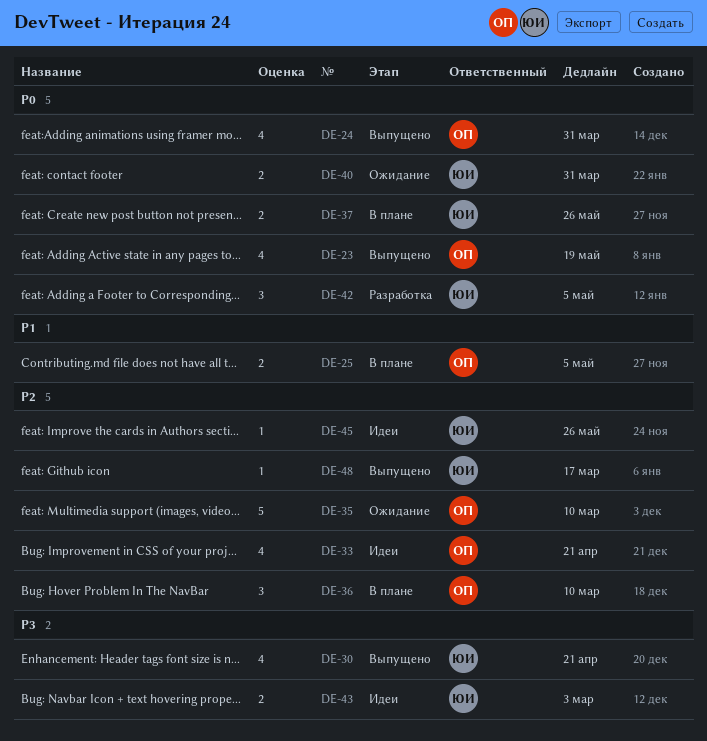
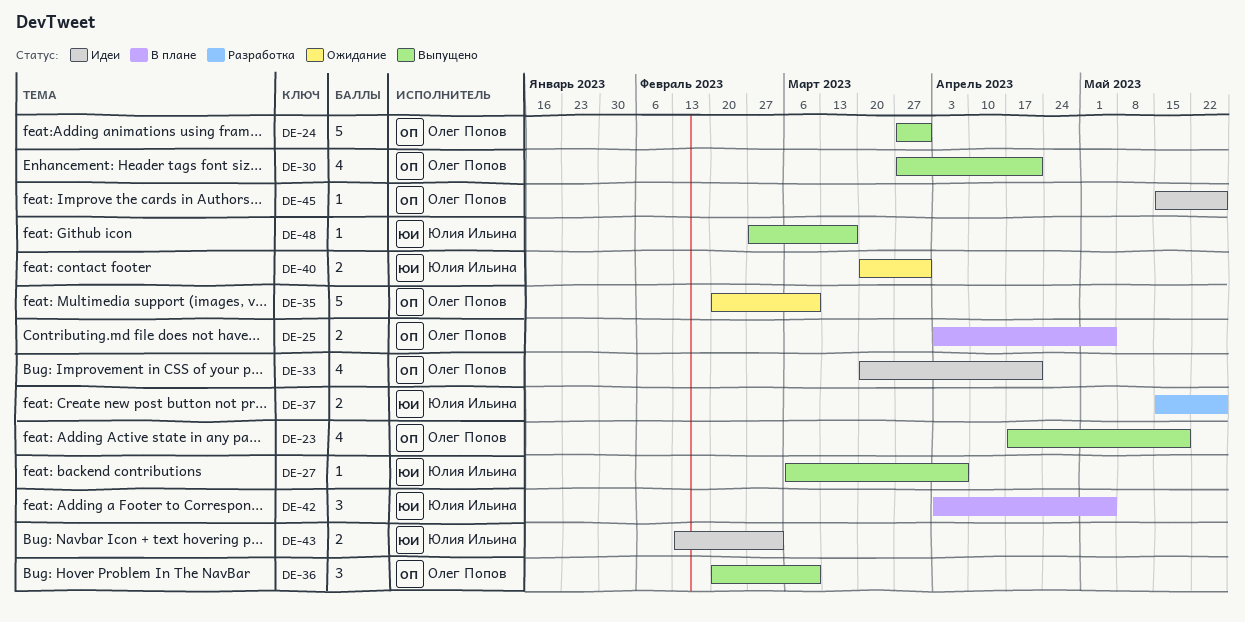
DE-24, estimate: 4 -> 5
DE-27: none -> present
DE-30, owner: Юлия Ильина -> Олег Попов
DE-36, status: В плане -> Выпущено
DE-37, status: В плане -> Разработка
DE-42, status: Разработка -> В плане
DE-45, owner: Юлия Ильина -> Олег Попов

